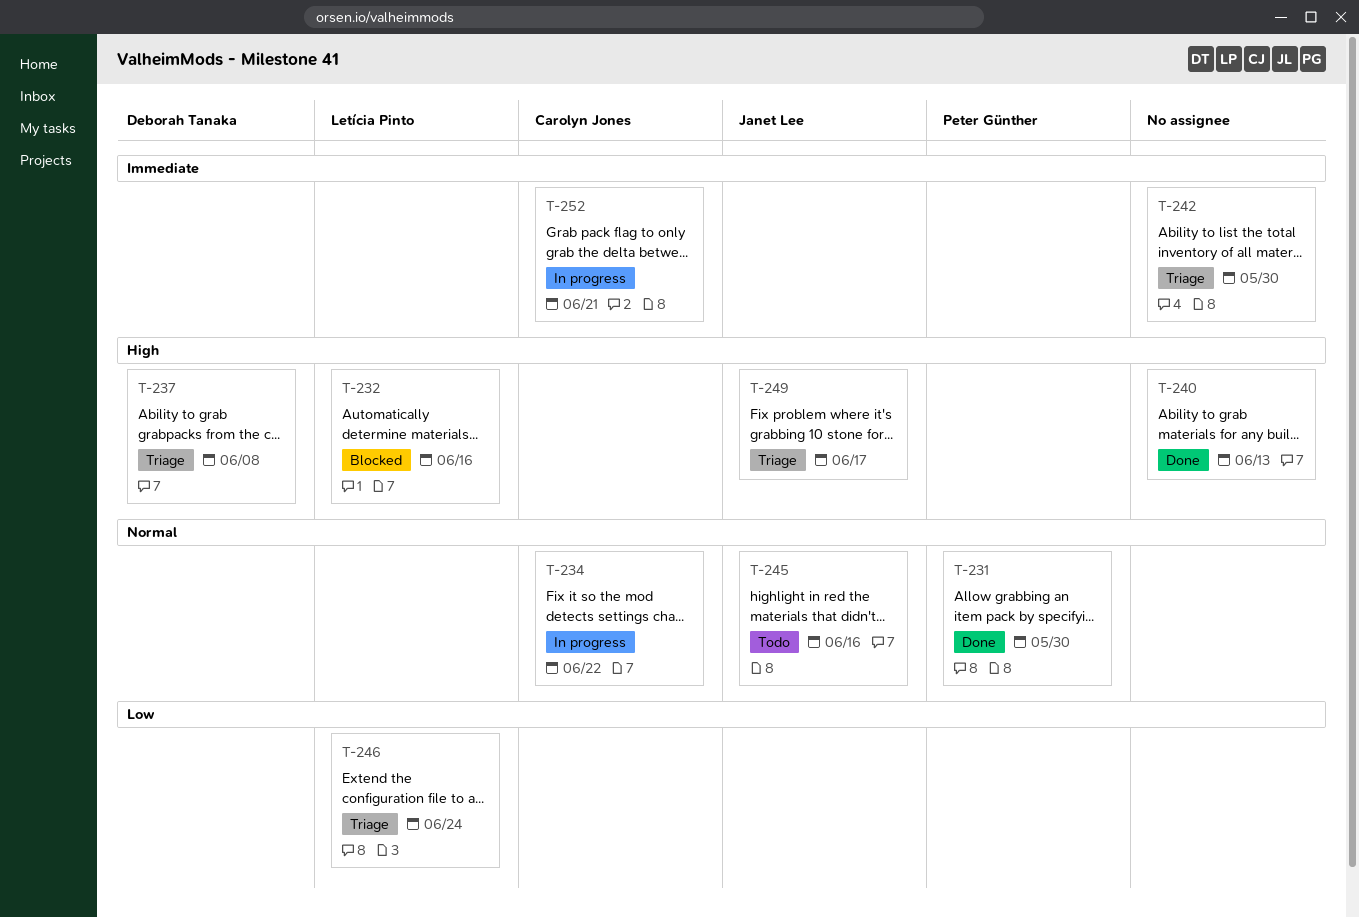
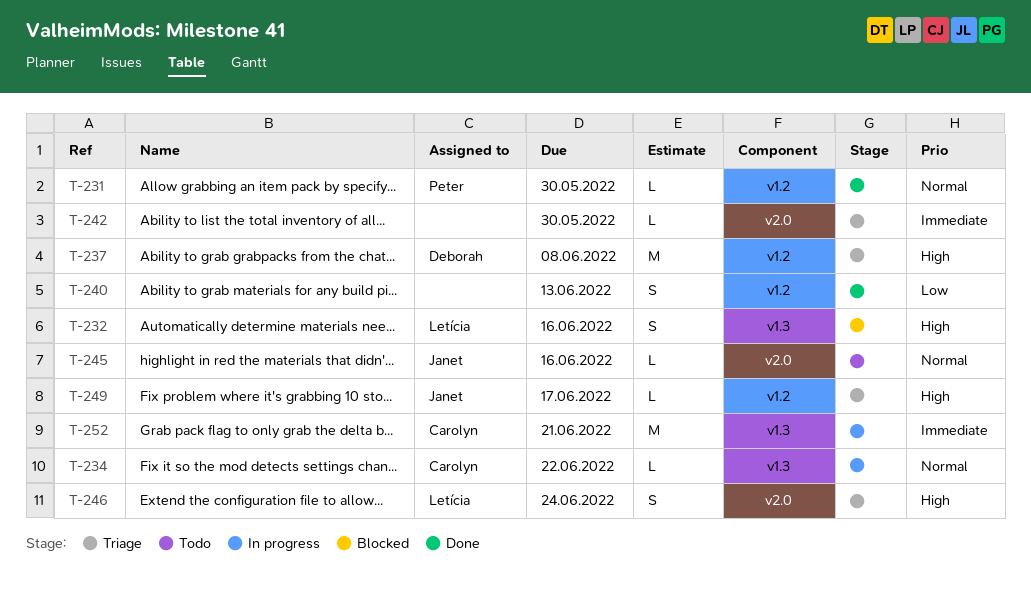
T-240, priority: High -> Low
T-246, priority: Low -> High

